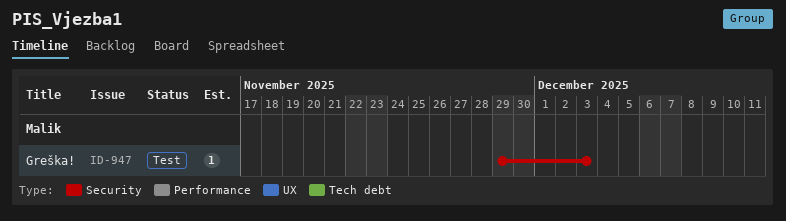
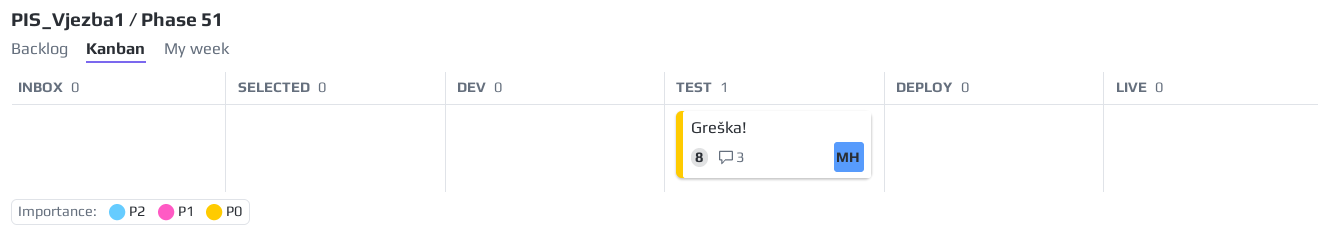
Greška!, estimate: 1 -> 8

